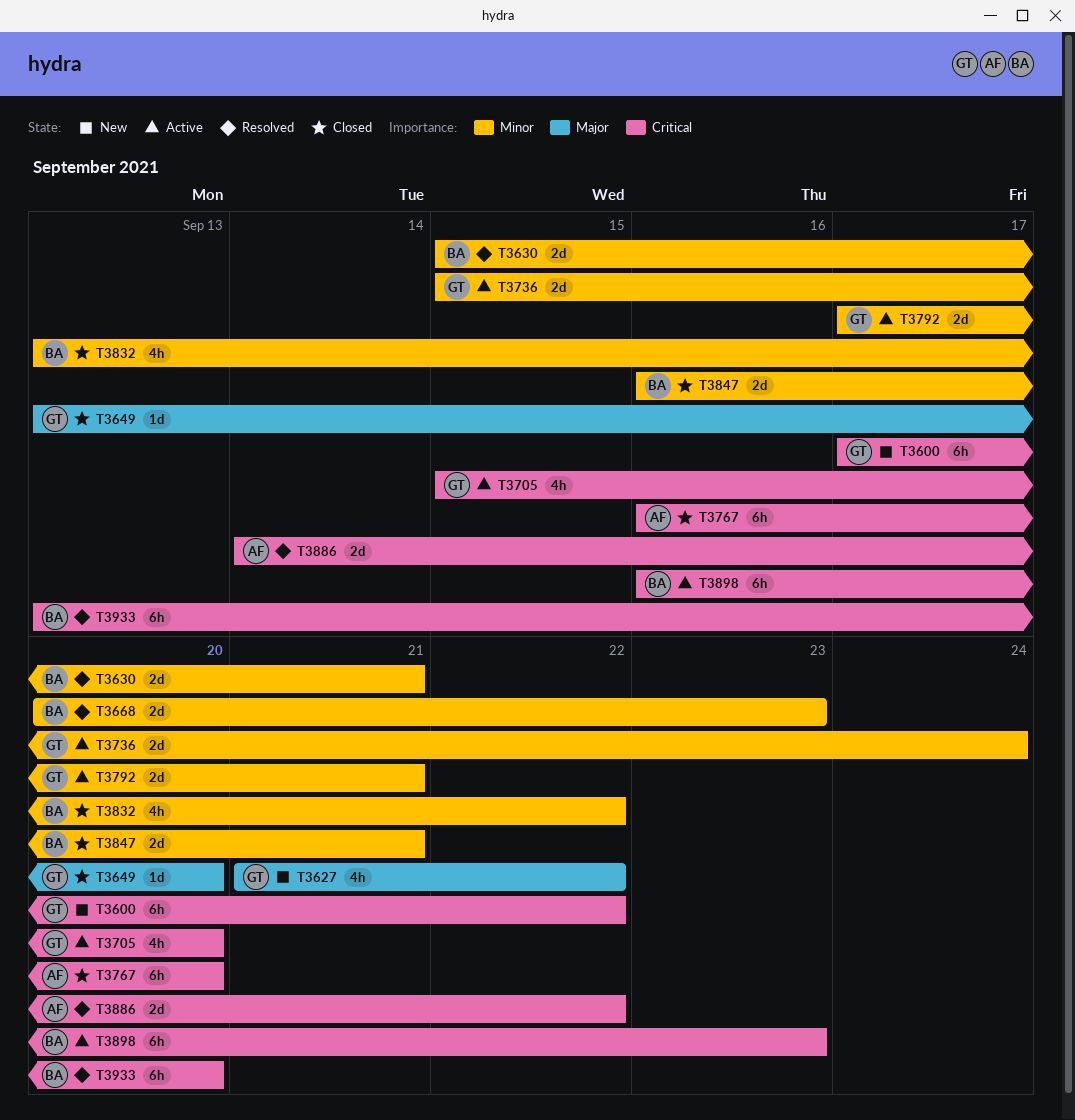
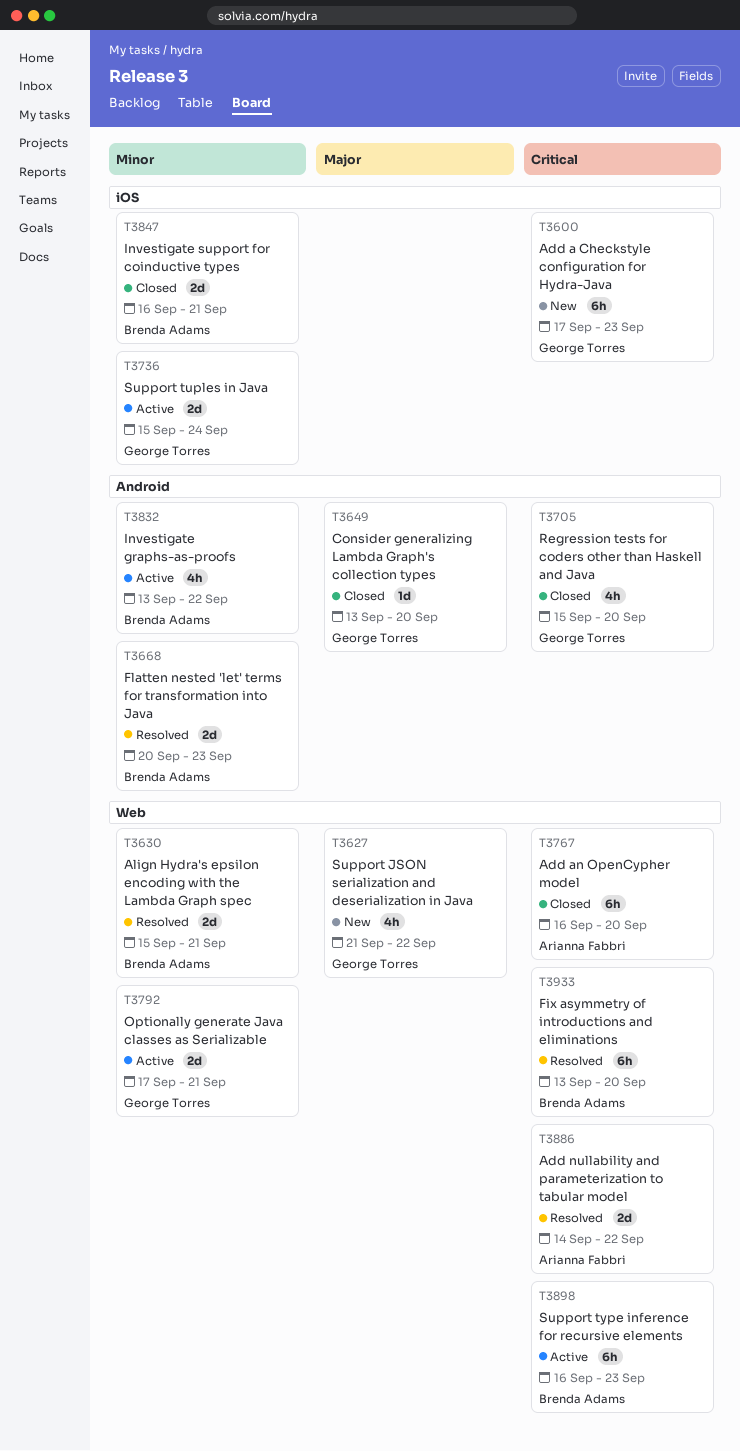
T3600, due: Sep 22 -> Sep 23
T3705, status: Active -> Closed
T3832, status: Closed -> Active

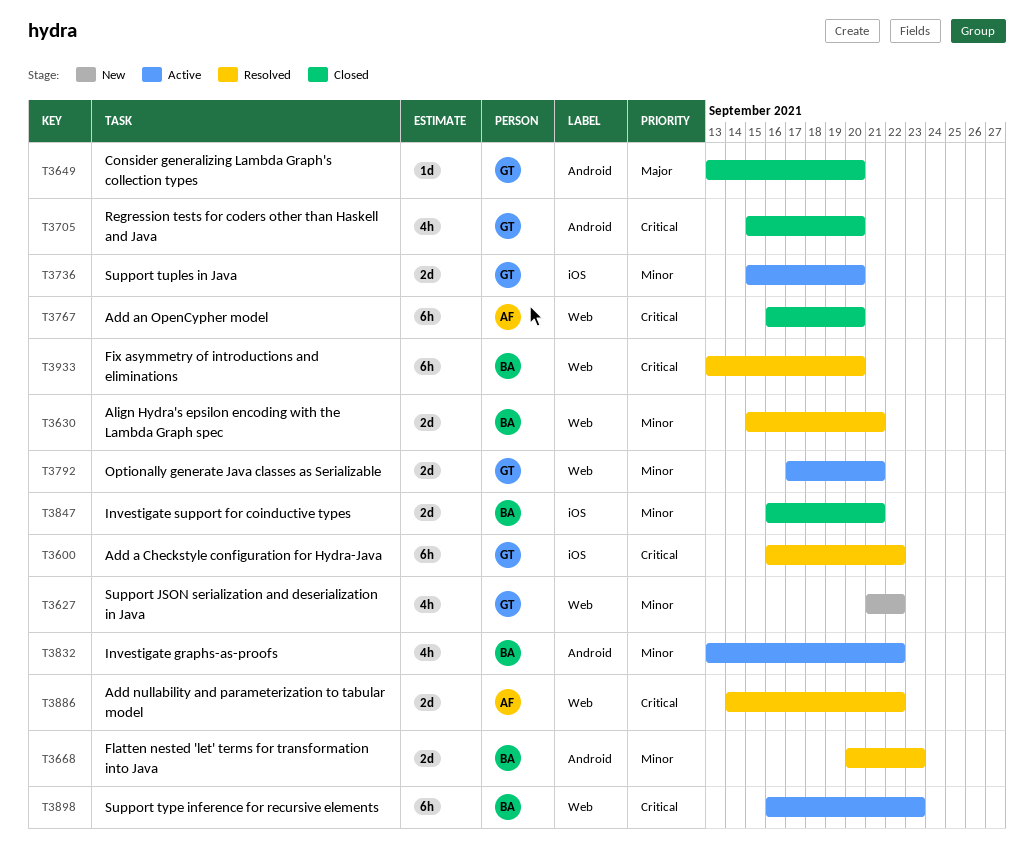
T3600, status: New -> Resolved
T3600, start: Sep 17 -> Sep 16
T3600, due: Sep 23 -> Sep 22
T3627, priority: Major -> Minor
T3736, due: Sep 24 -> Sep 20

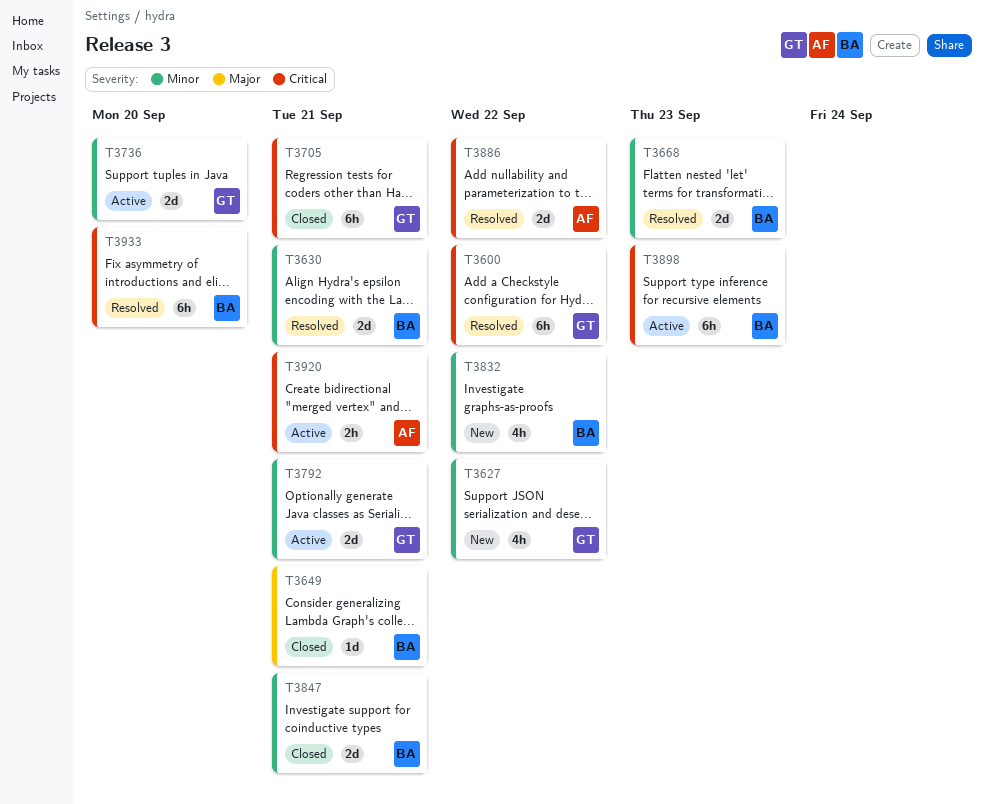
T3649, owner: GT -> BA
T3649, due: Sep 20 -> Sep 21
T3705, estimate: 4h -> 6h
T3705, due: Sep 20 -> Sep 21
T3767: present -> none
T3832, status: Active -> New
T3920: none -> present

